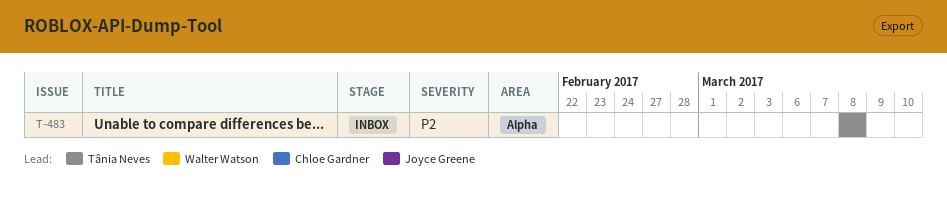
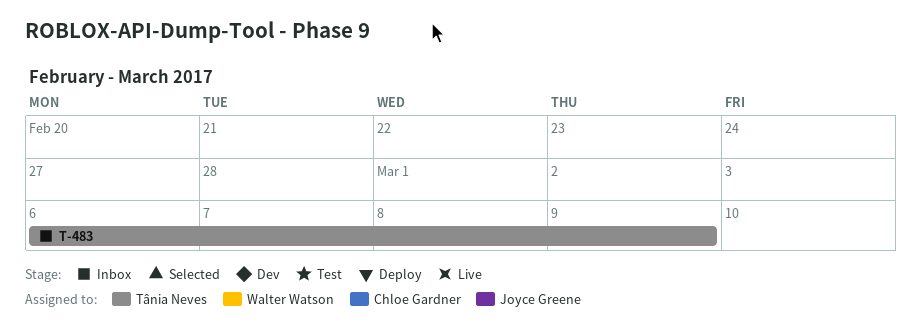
T-483, start: Mar 8 -> Mar 6
T-483, due: Mar 8 -> Mar 9

